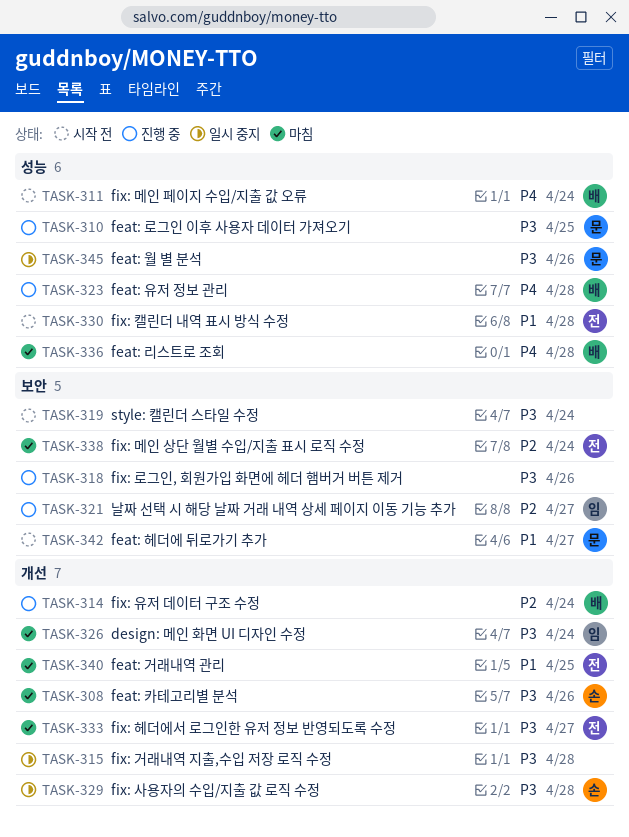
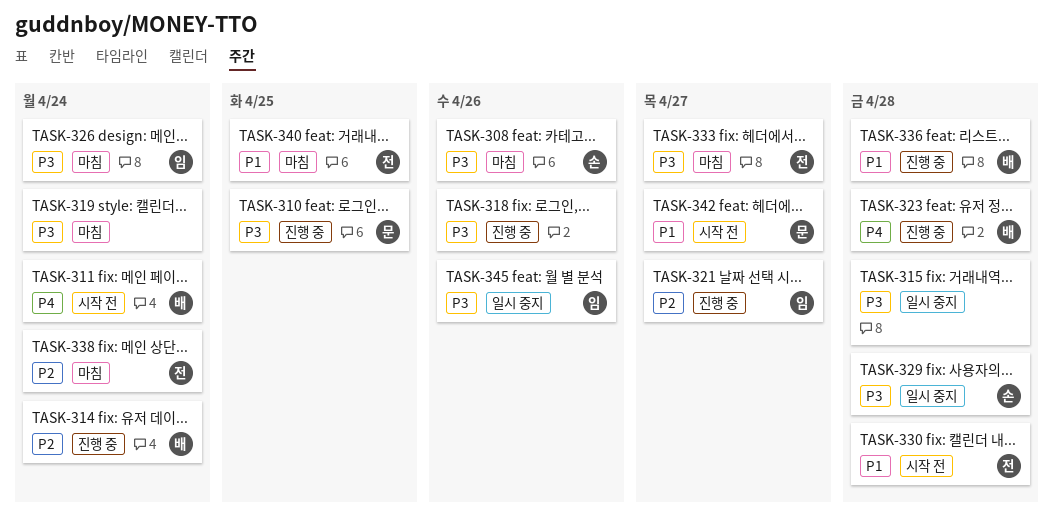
TASK-319, status: 시작 전 -> 마침
TASK-336, status: 마침 -> 진행 중
TASK-336, priority: P4 -> P1
TASK-345, owner: 문 -> 임

